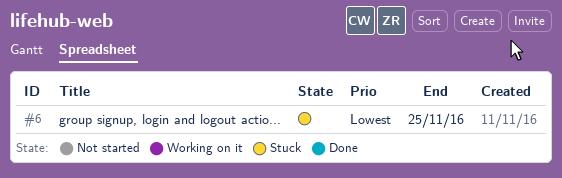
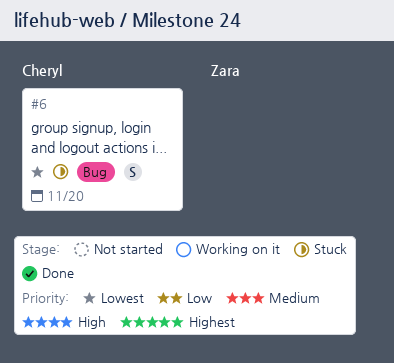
#6, due: Nov 25 -> Nov 20

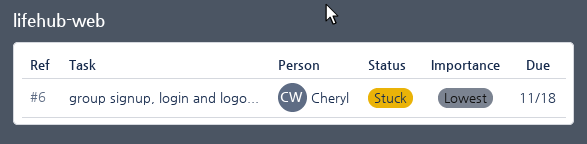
#6, due: Nov 20 -> Nov 18

